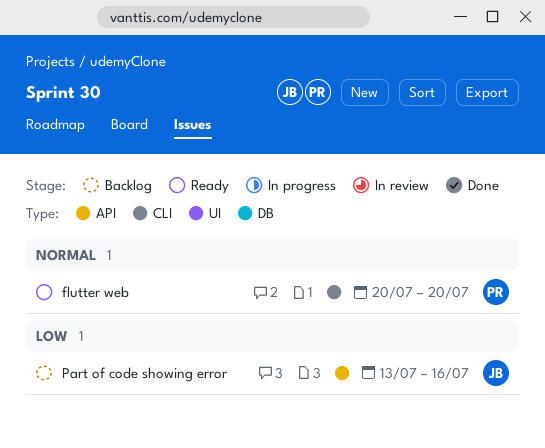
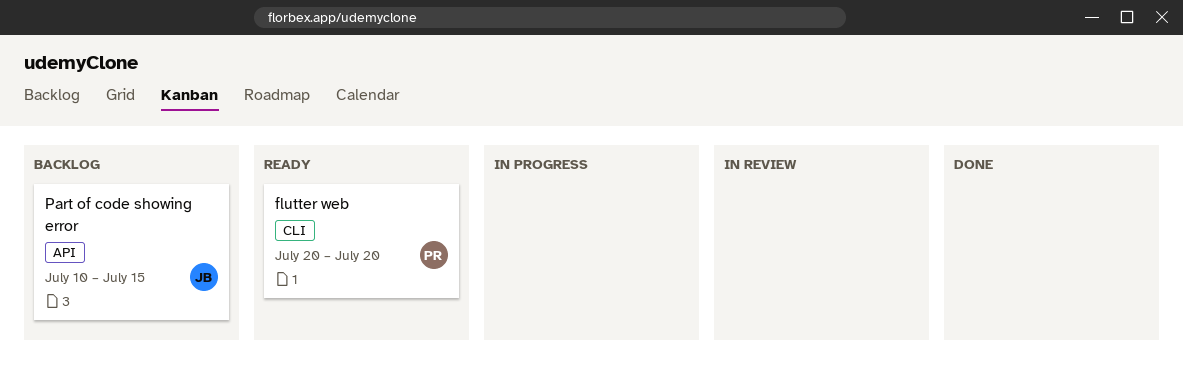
Part of code showing error, start: Jul 13 -> Jul 10
Part of code showing error, due: Jul 16 -> Jul 15

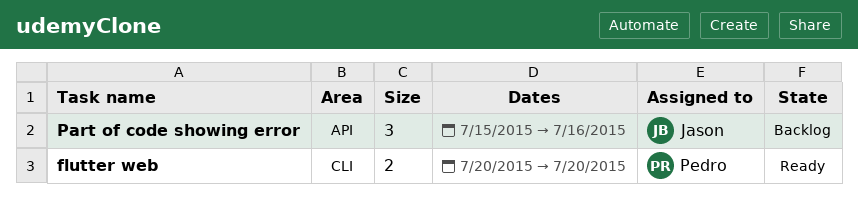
Part of code showing error, start: Jul 10 -> Jul 15
Part of code showing error, due: Jul 15 -> Jul 16

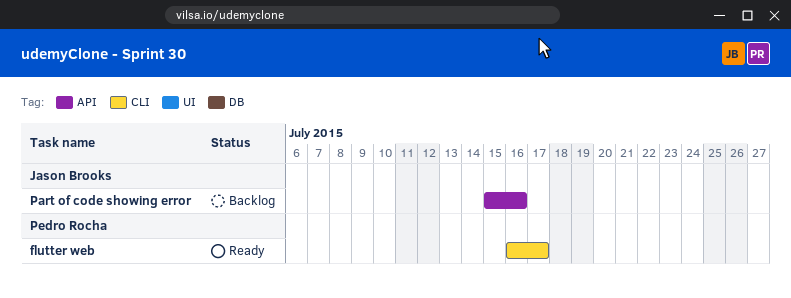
flutter web, start: Jul 20 -> Jul 16
flutter web, due: Jul 20 -> Jul 17

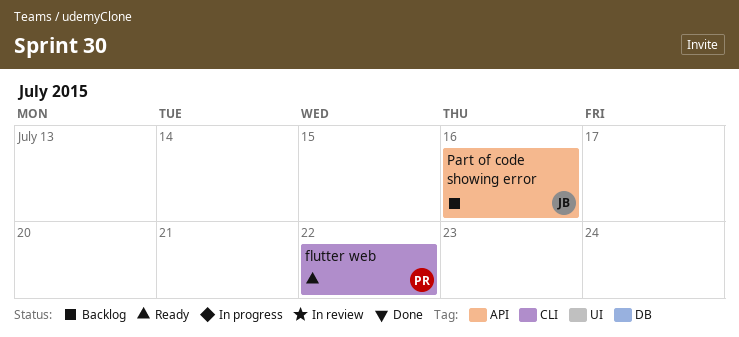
flutter web, due: Jul 17 -> Jul 22

